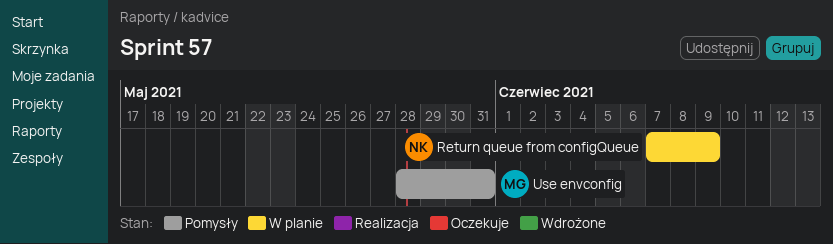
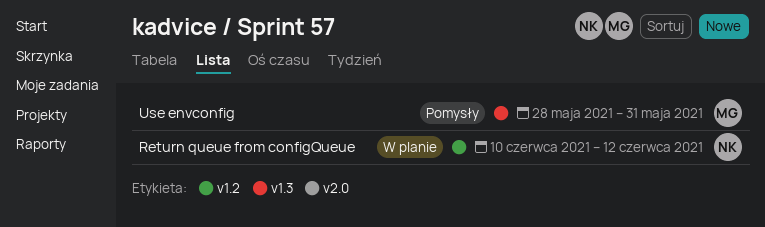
Return queue from configQueue, start: Jun 7 -> Jun 10
Return queue from configQueue, due: Jun 9 -> Jun 12

